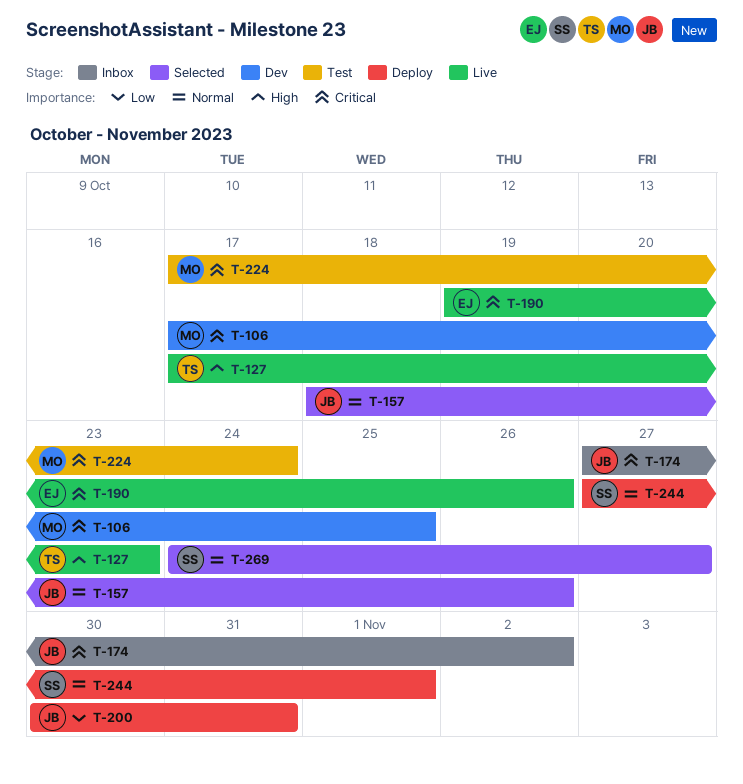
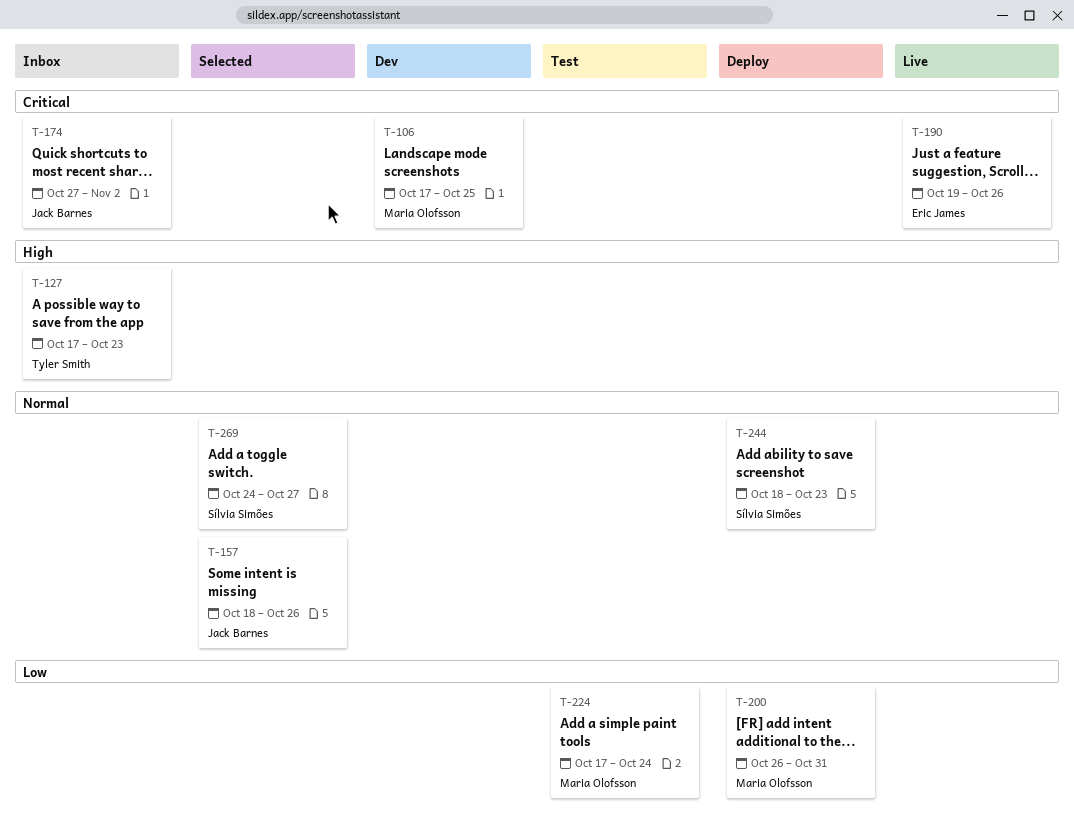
T-127, status: Live -> Inbox
T-200, owner: Jack Barnes -> Maria Olofsson
T-200, start: Oct 30 -> Oct 26
T-224, priority: Critical -> Low
T-244, start: Oct 27 -> Oct 18
T-244, due: Nov 1 -> Oct 23

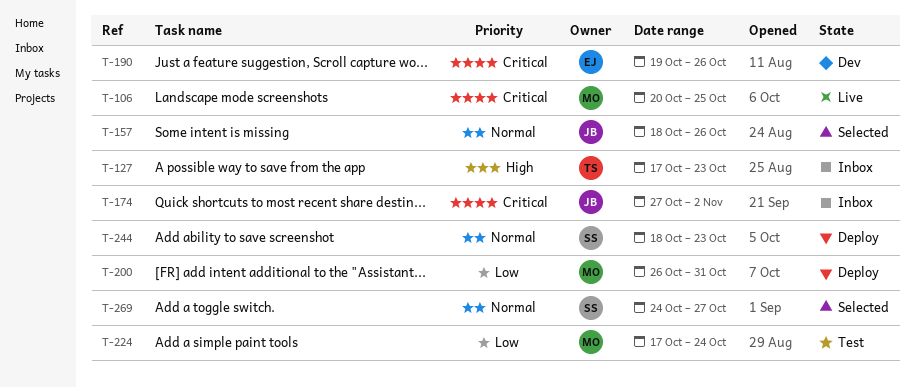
T-106, status: Dev -> Live
T-106, start: Oct 17 -> Oct 20
T-190, status: Live -> Dev

